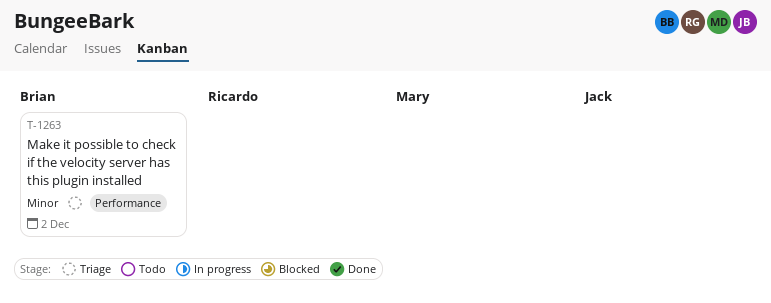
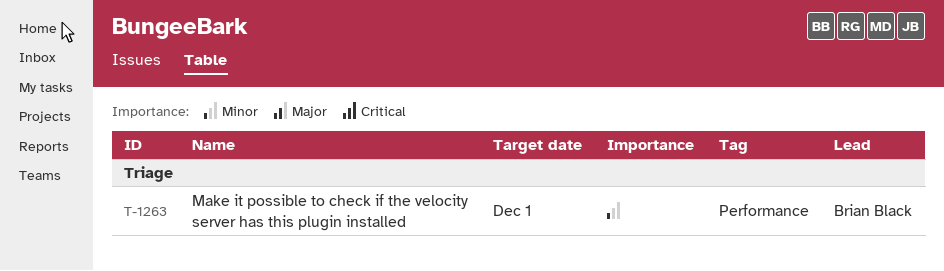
T-1263, due: Dec 2 -> Dec 1

